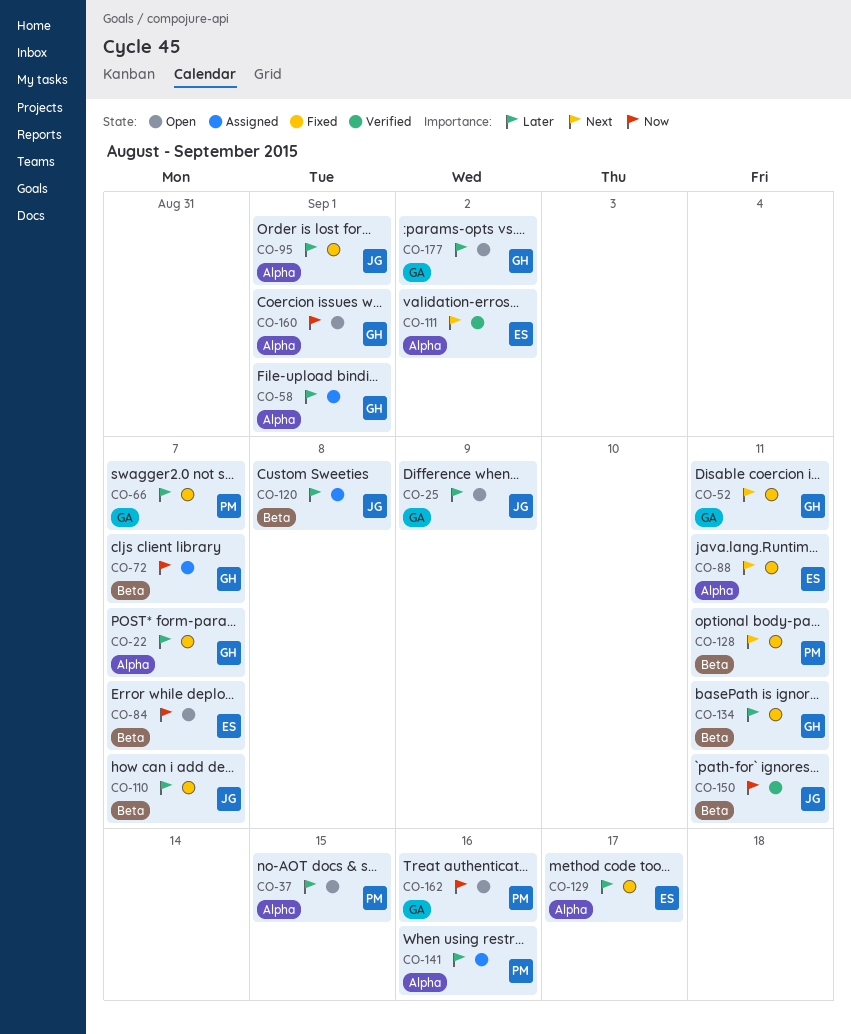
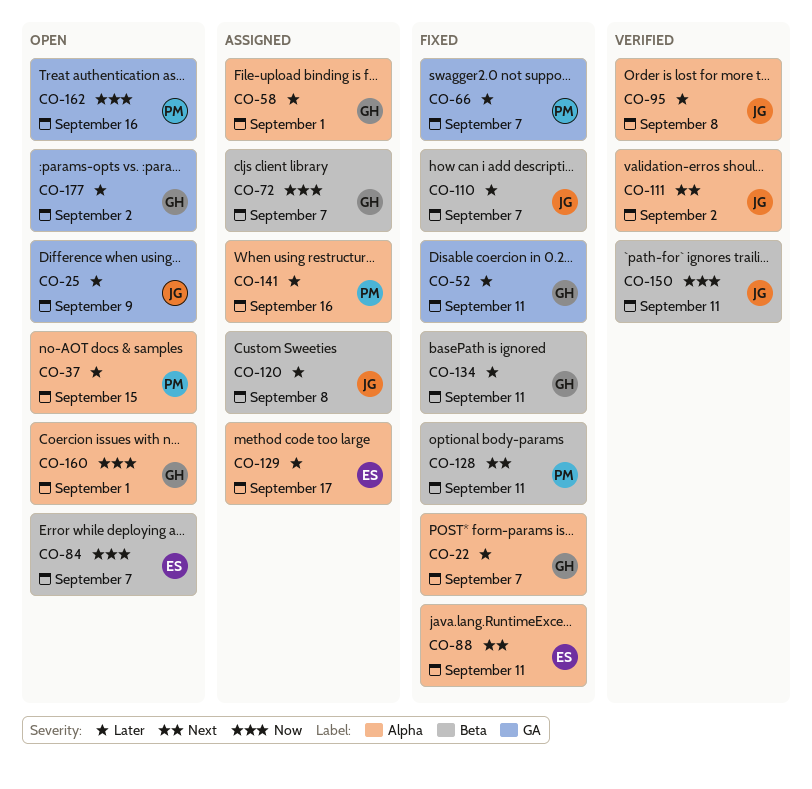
CO-52, priority: Next -> Later
CO-95, status: Fixed -> Verified
CO-95, due: Sep 1 -> Sep 8
CO-111, owner: ES -> JG
CO-129, status: Fixed -> Assigned

